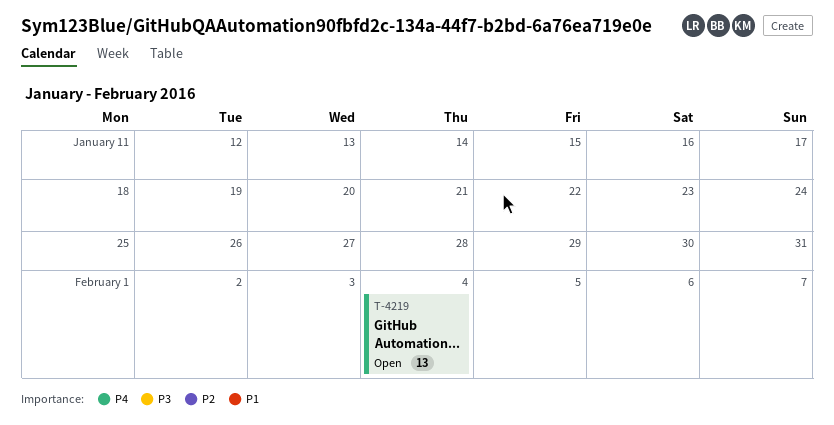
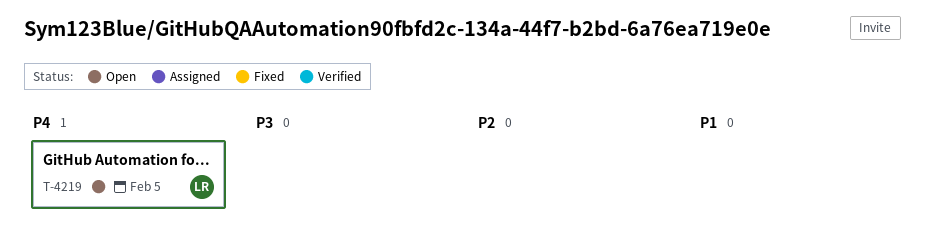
T-4219, due: Feb 4 -> Feb 5

